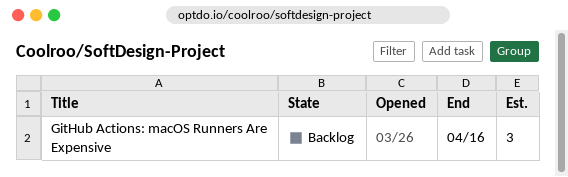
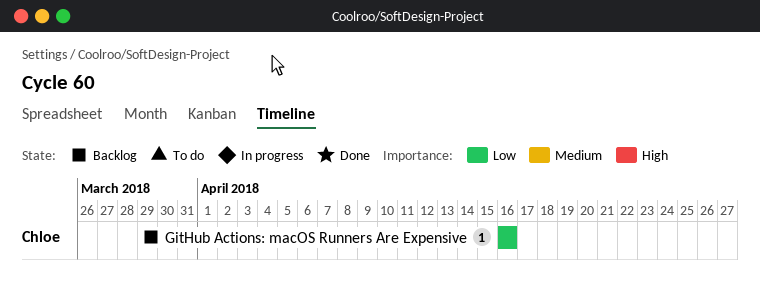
GitHub Actions: macOS Runners Are Expensive, estimate: 3 -> 1

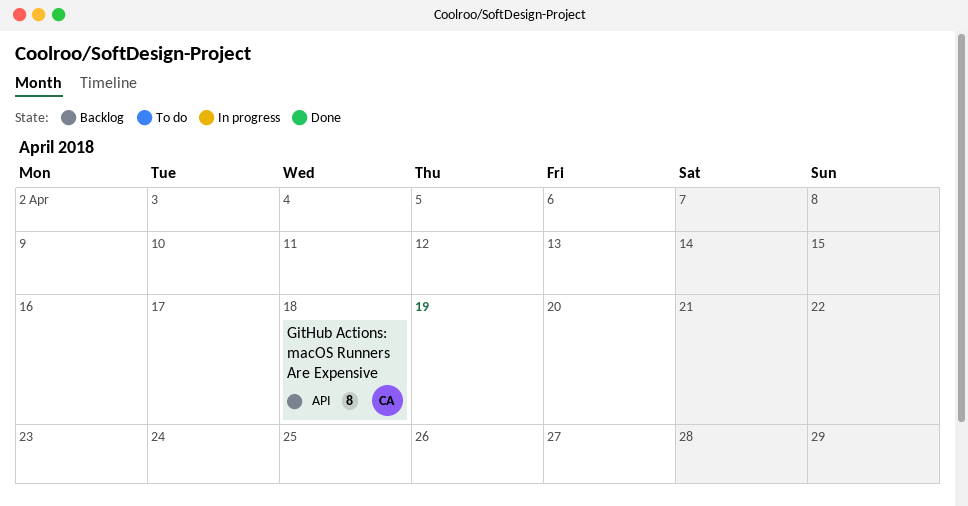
GitHub Actions: macOS Runners Are Expensive, estimate: 1 -> 8
GitHub Actions: macOS Runners Are Expensive, due: Apr 16 -> Apr 18

